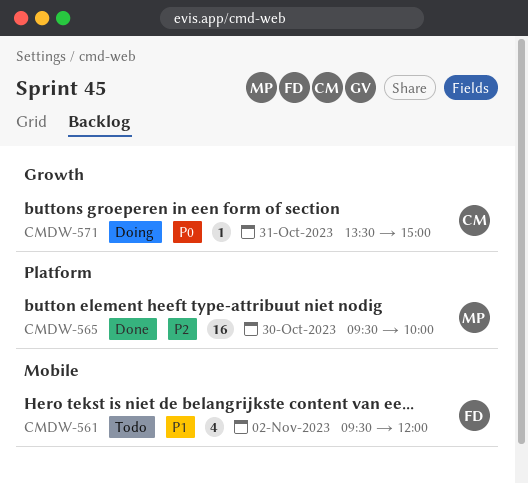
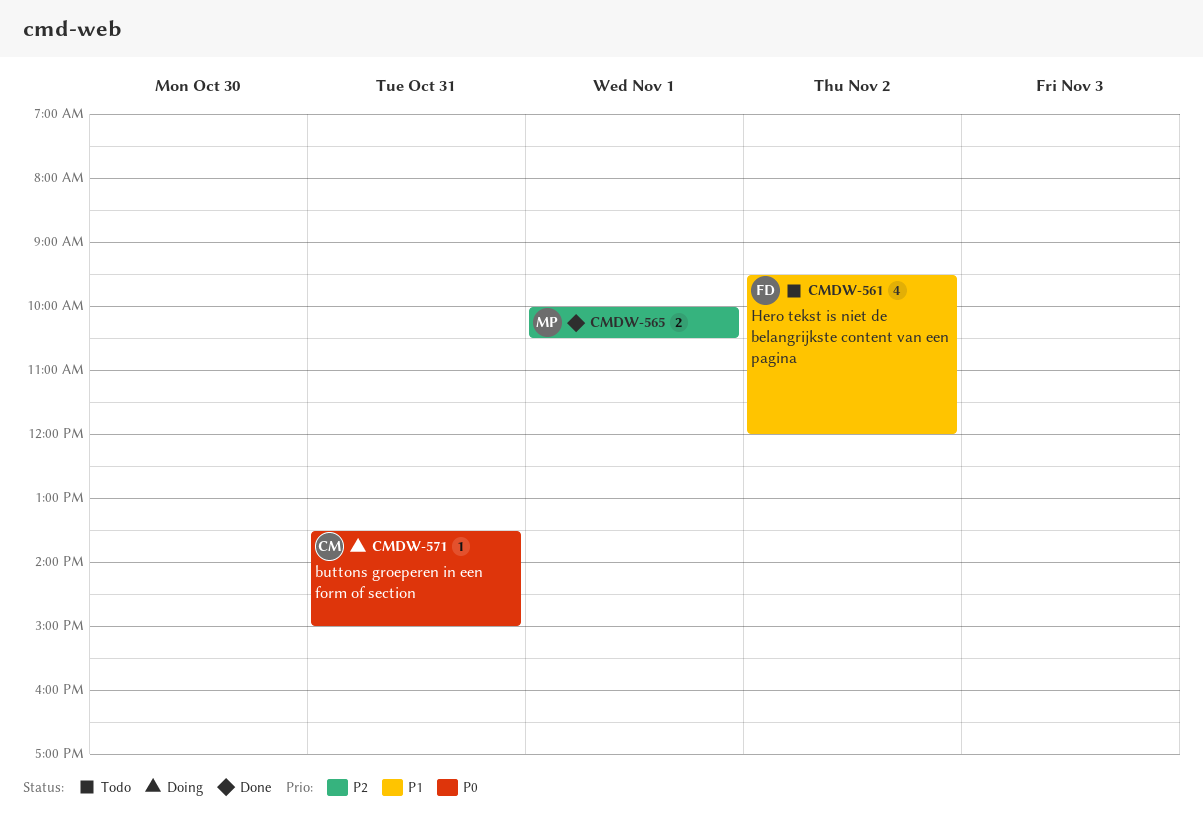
CMDW-565, estimate: 16 -> 2
CMDW-565, day: Oct 30 -> Nov 1
CMDW-565, begins: 09:30 -> 10:00
CMDW-565, ends: 10:00 -> 10:30

